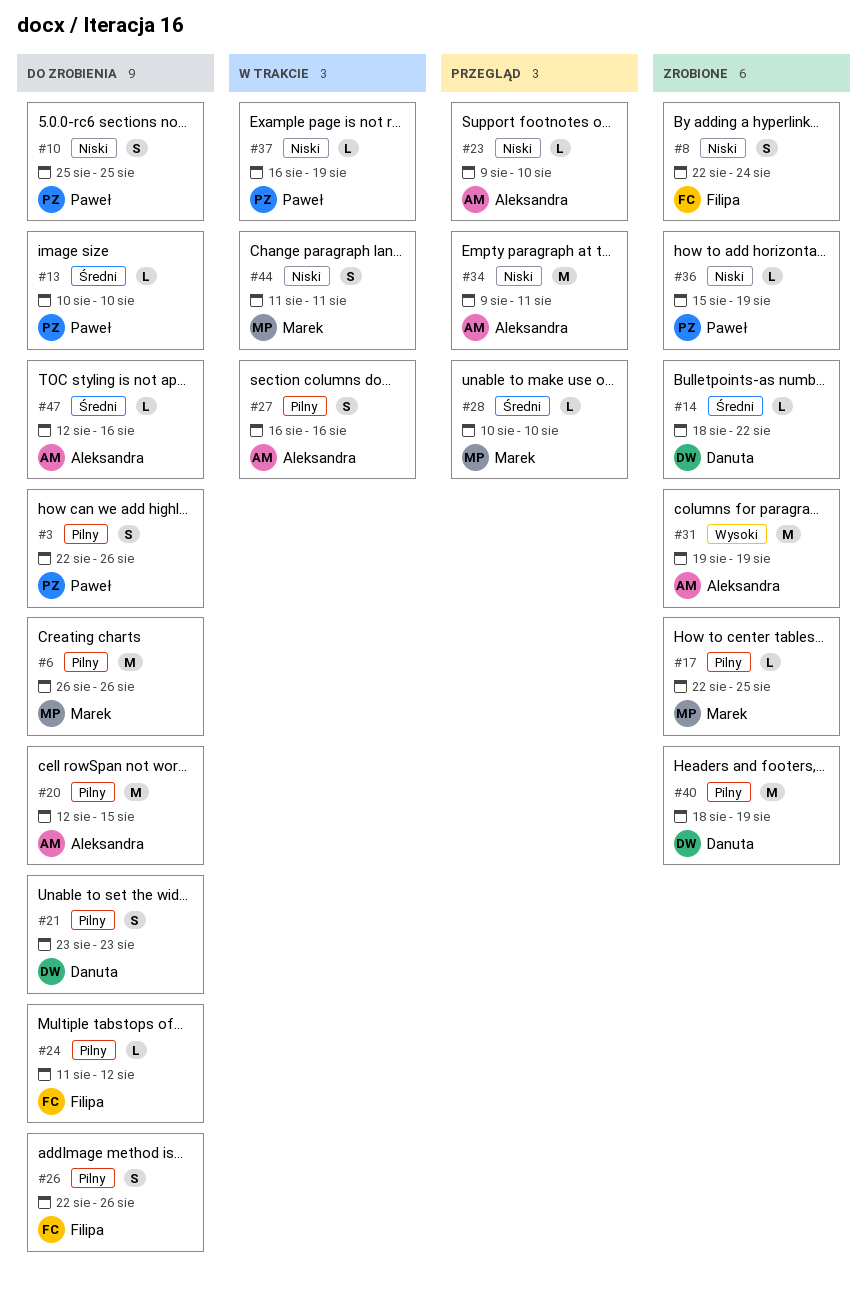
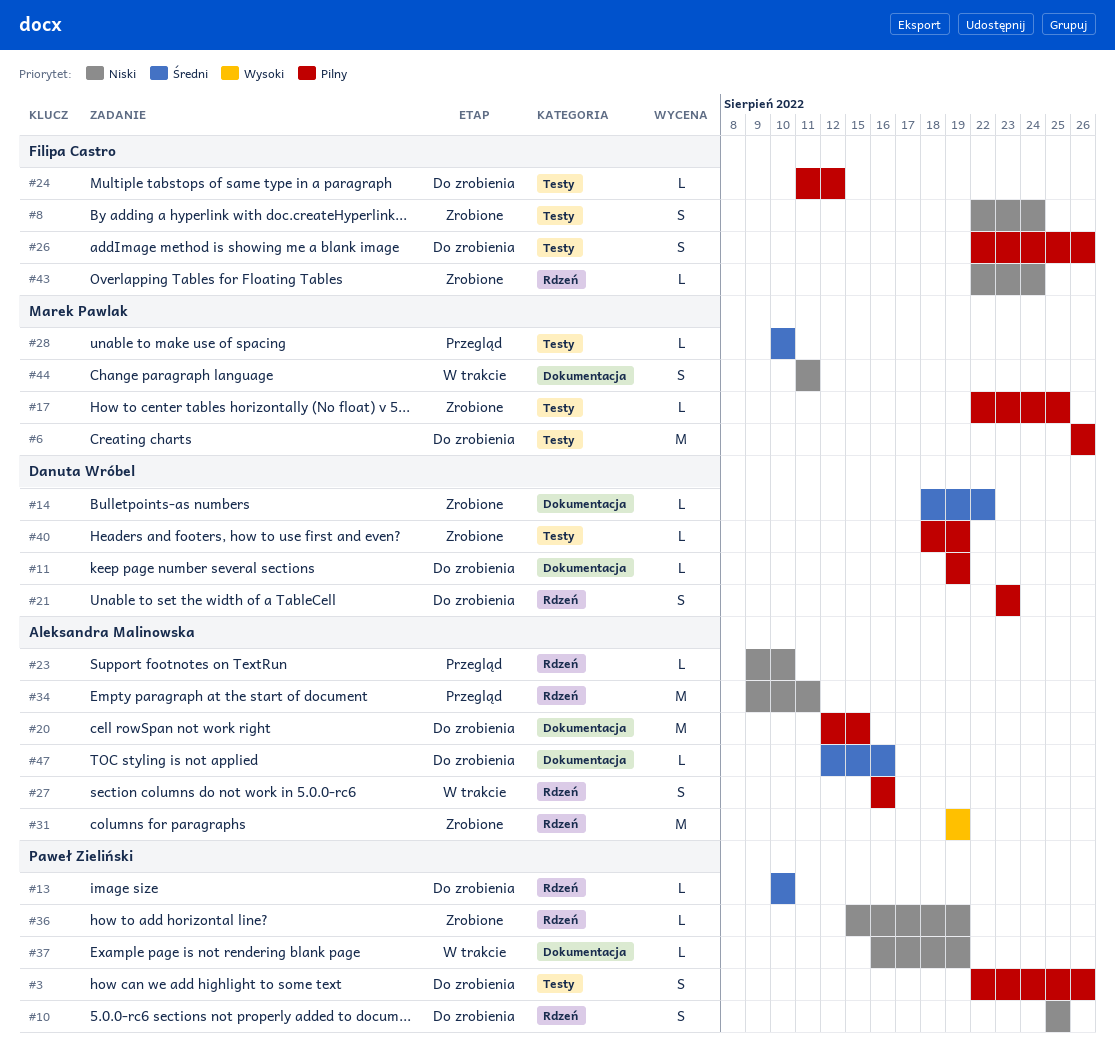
#11: none -> present
#40, estimate: M -> L
#43: none -> present

